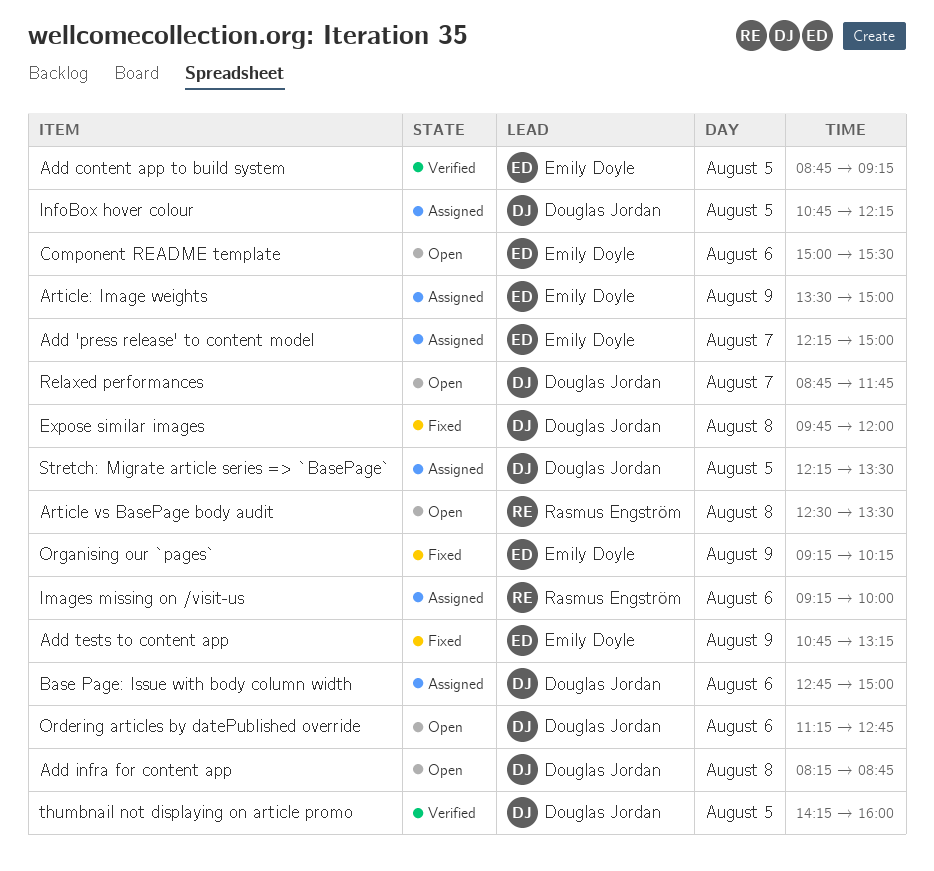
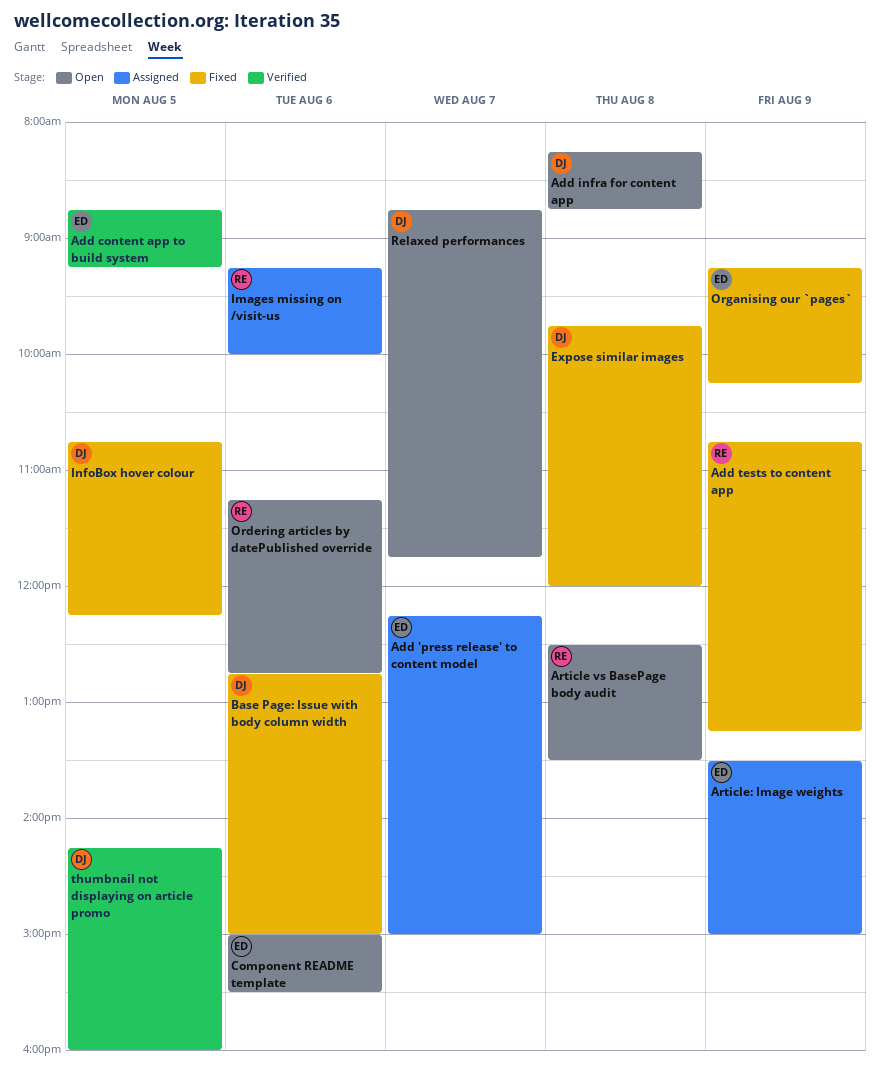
Add tests to content app, owner: Emily Doyle -> Rasmus Engström
Base Page: Issue with body column width, status: Assigned -> Fixed
InfoBox hover colour, status: Assigned -> Fixed
Ordering articles by datePublished override, owner: Douglas Jordan -> Rasmus Engström
Stretch: Migrate article series => `BasePage`: present -> none

